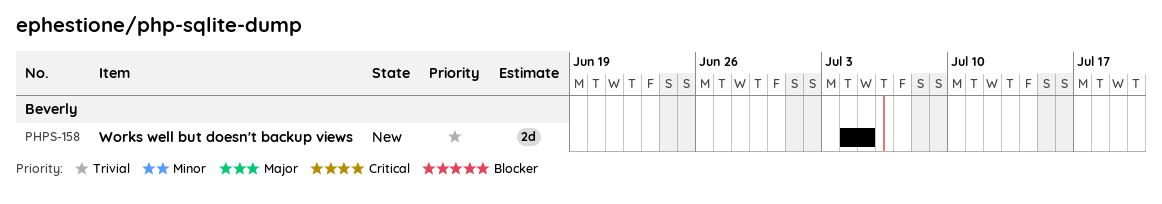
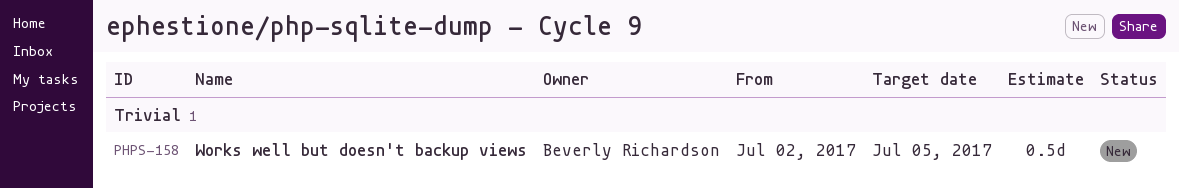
PHPS-158, estimate: 2d -> 0.5d
PHPS-158, start: Jul 4 -> Jul 2

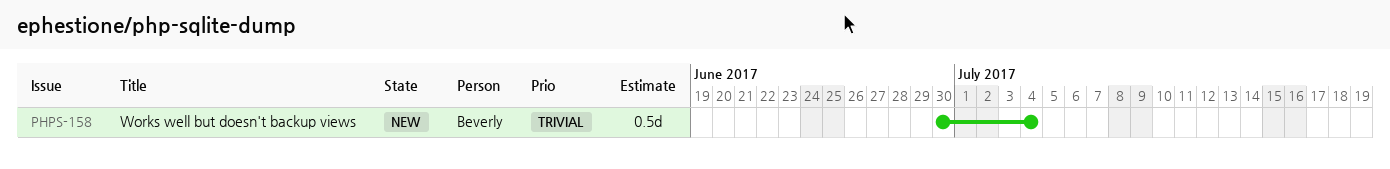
PHPS-158, start: Jul 2 -> Jun 30
PHPS-158, due: Jul 5 -> Jul 4

